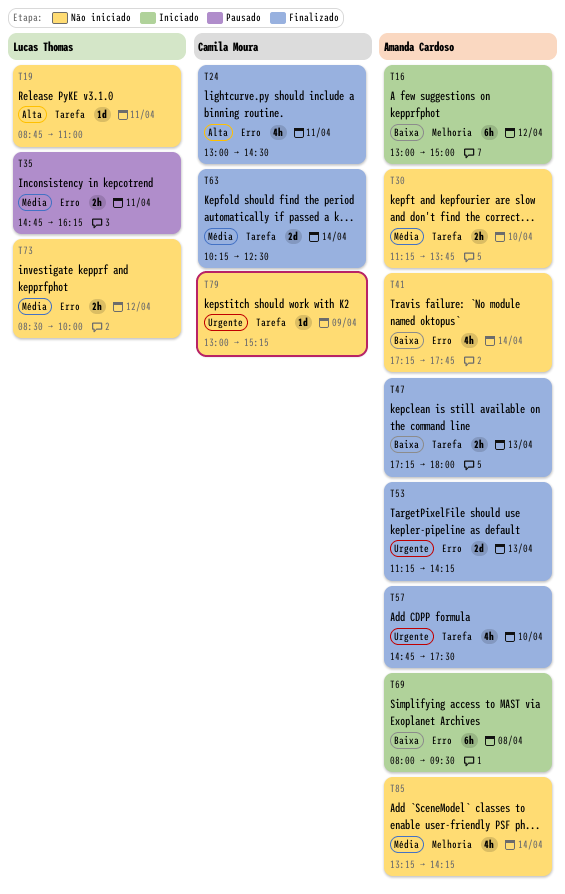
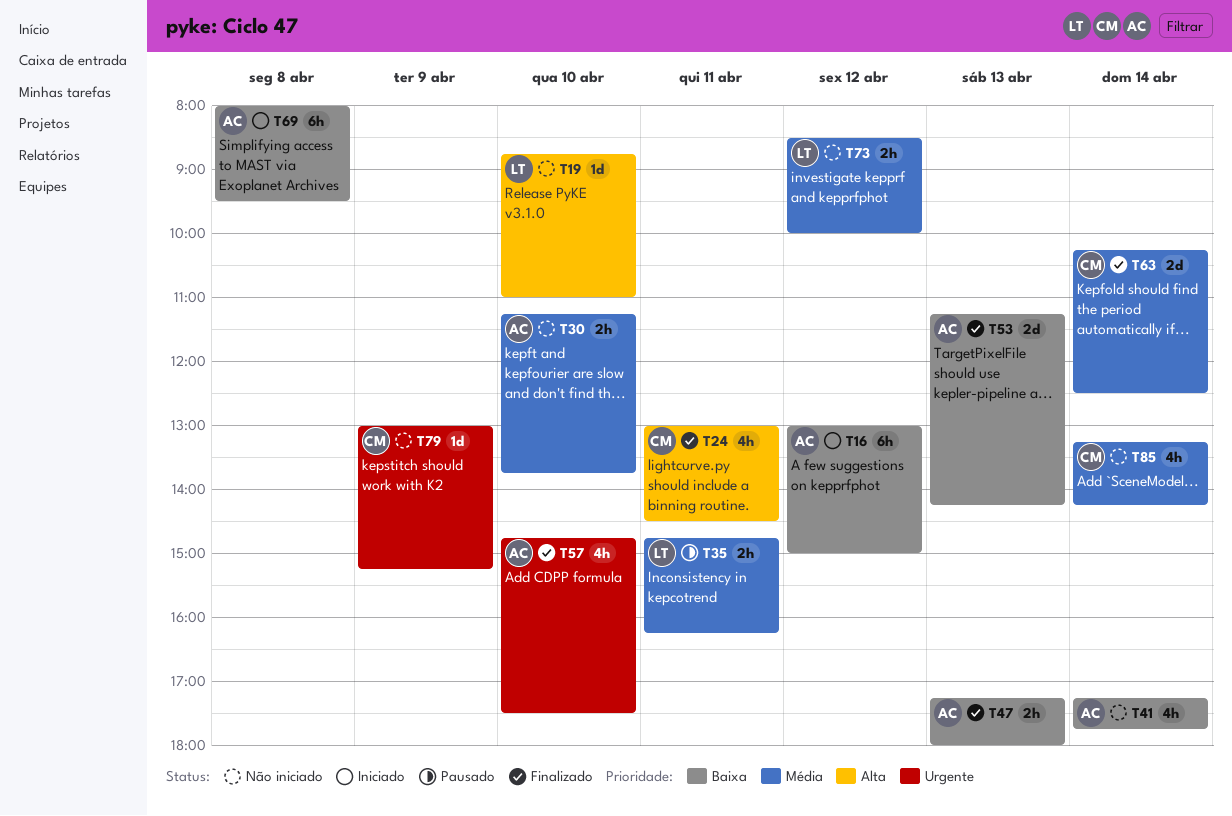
T19, day: Apr 11 -> Apr 10
T53, priority: Urgente -> Baixa
T85, owner: Amanda Cardoso -> Camila Moura

